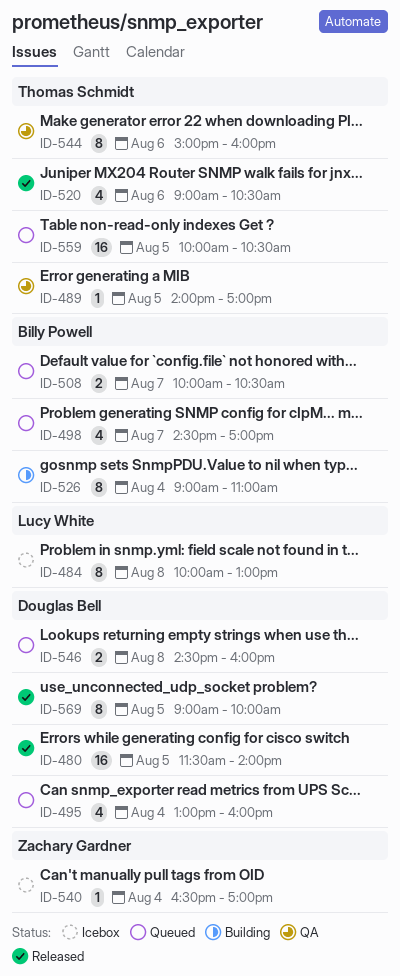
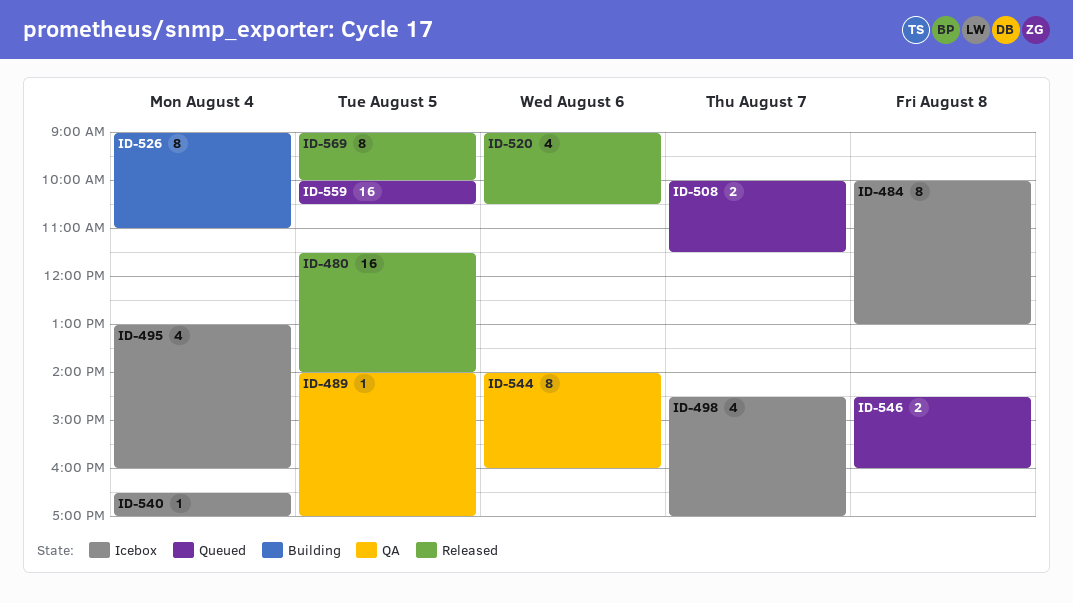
ID-495, status: Queued -> Icebox
ID-498, status: Queued -> Icebox
ID-508, ends: 10:30 -> 11:30
ID-544, begins: 15:00 -> 14:00

